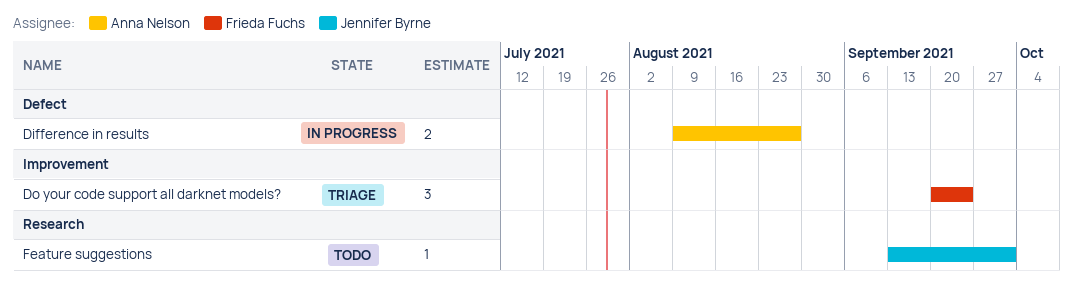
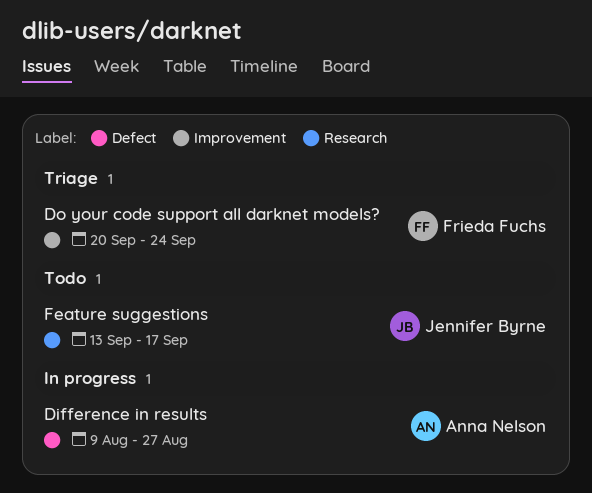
Feature suggestions, due: Oct 1 -> Sep 17

